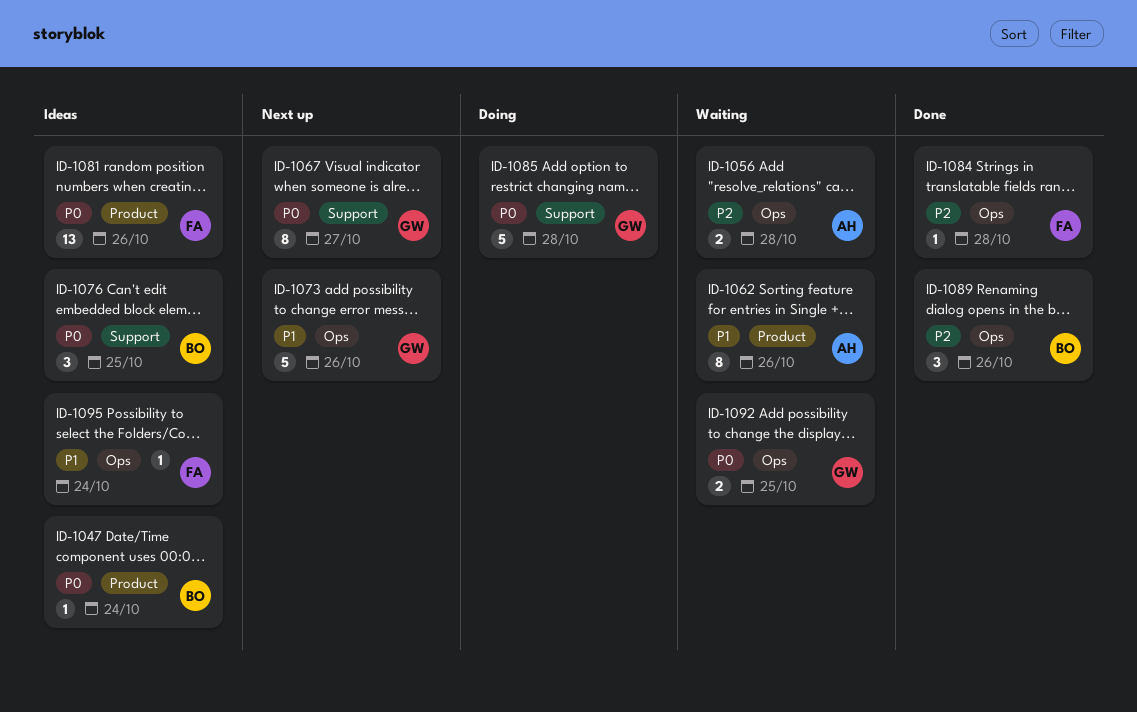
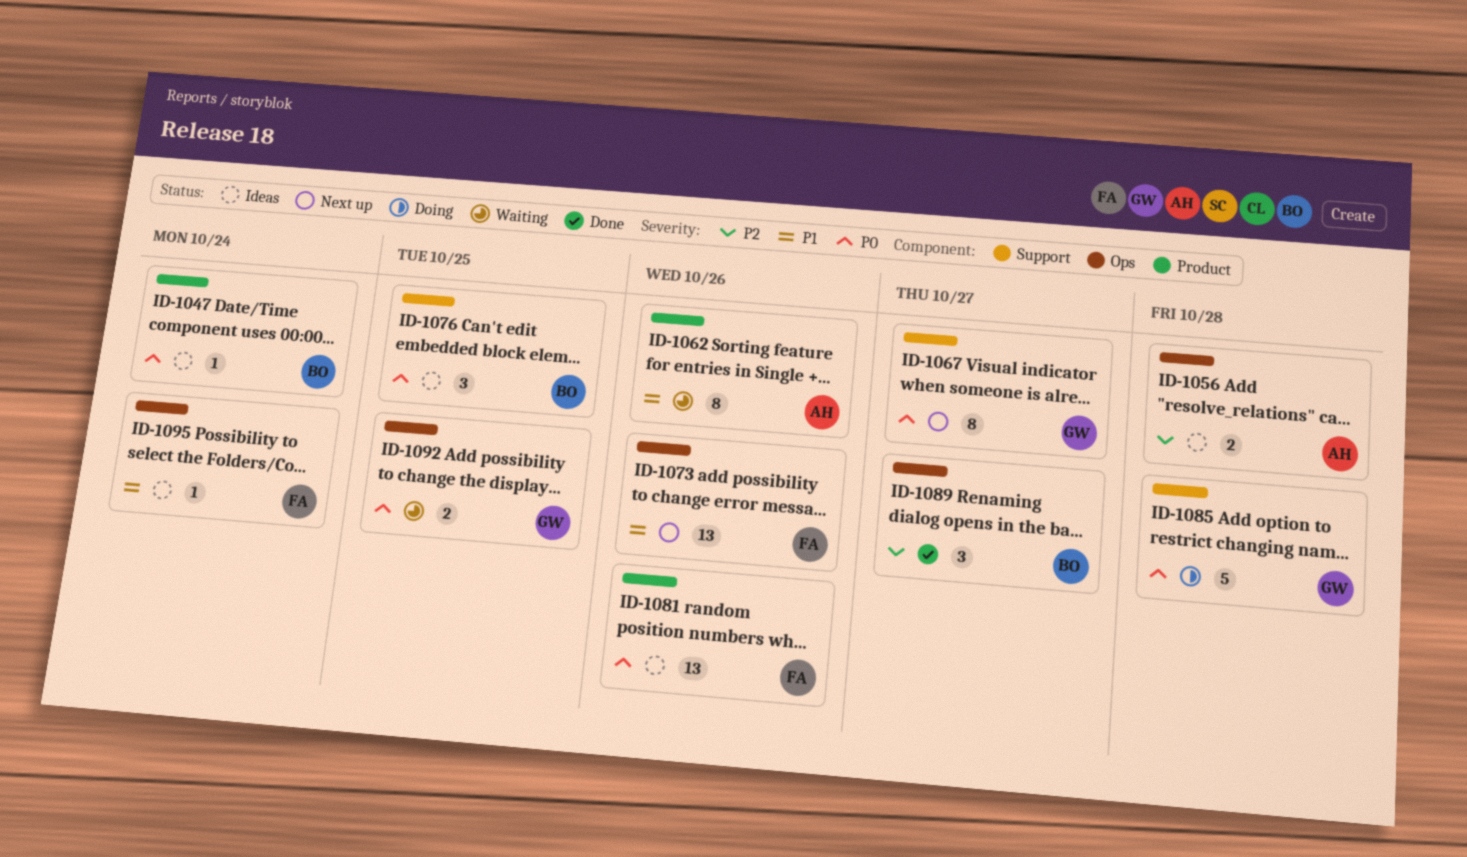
ID-1056, status: Waiting -> Ideas
ID-1073, owner: GW -> FA
ID-1073, estimate: 5 -> 13
ID-1084: present -> none
ID-1089, due: Oct 26 -> Oct 27

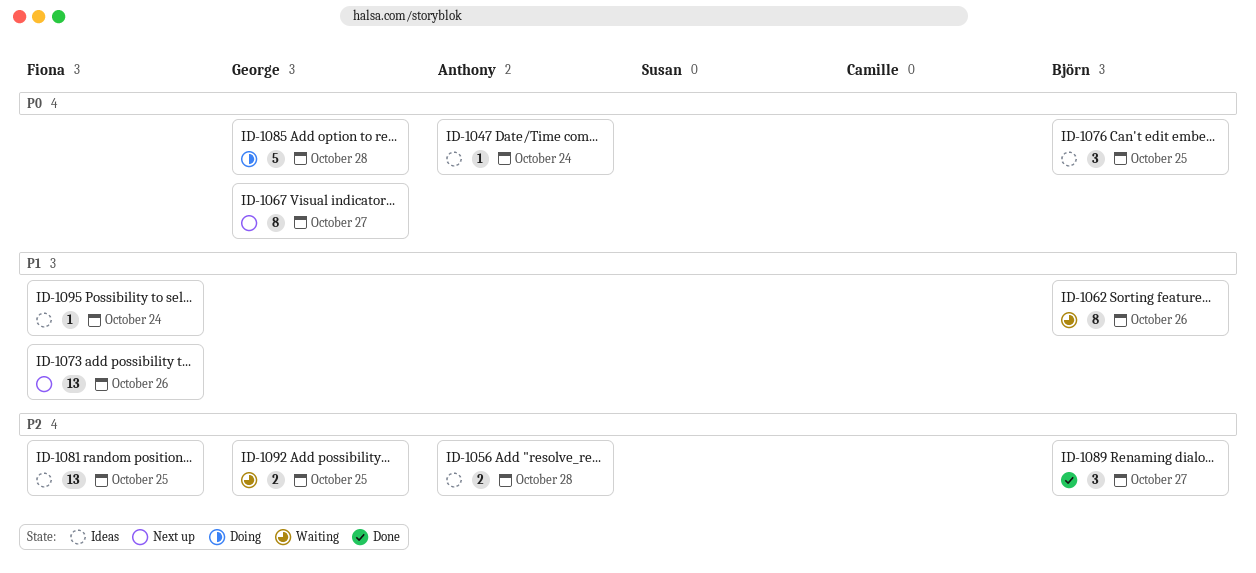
ID-1047, owner: Björn -> Anthony
ID-1062, owner: Anthony -> Björn
ID-1081, priority: P0 -> P2
ID-1081, due: Oct 26 -> Oct 25
ID-1092, priority: P0 -> P2

